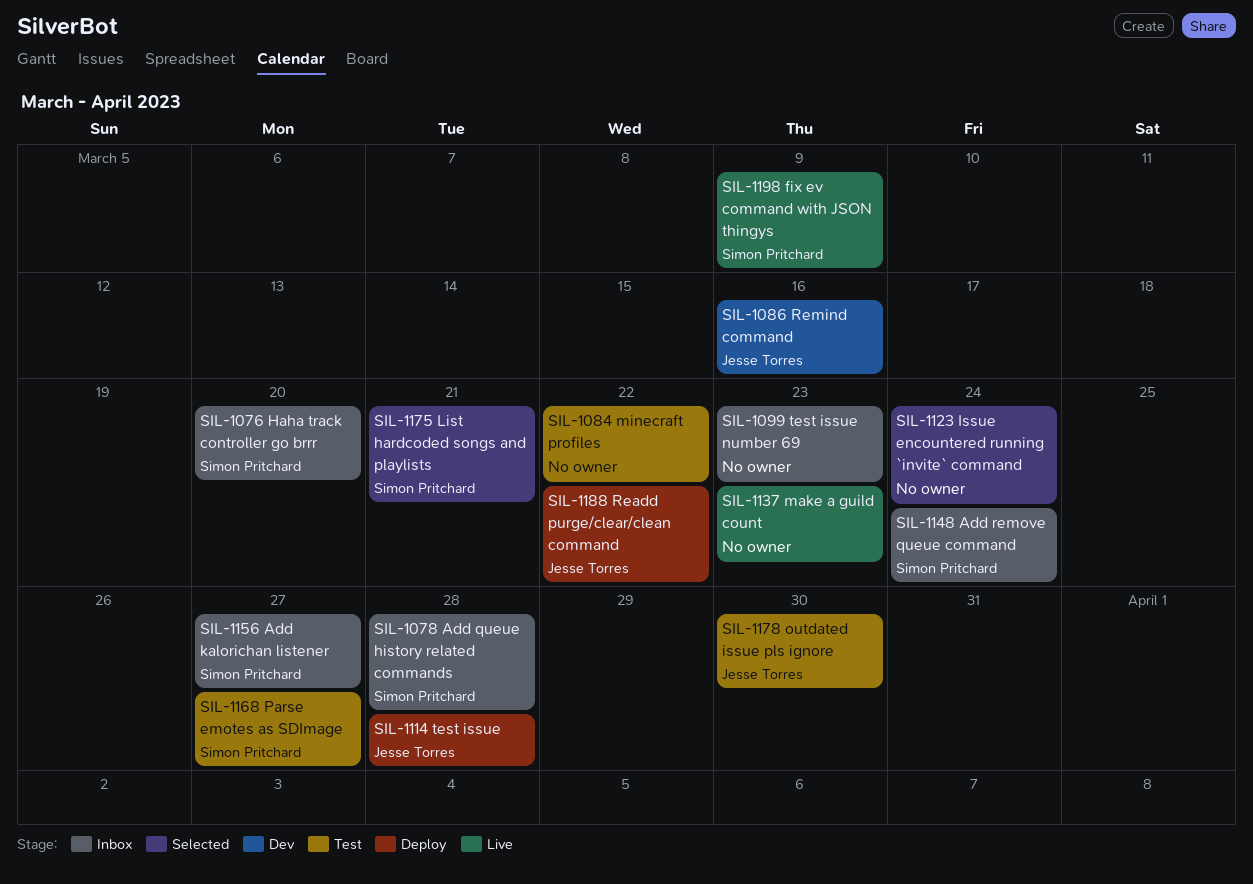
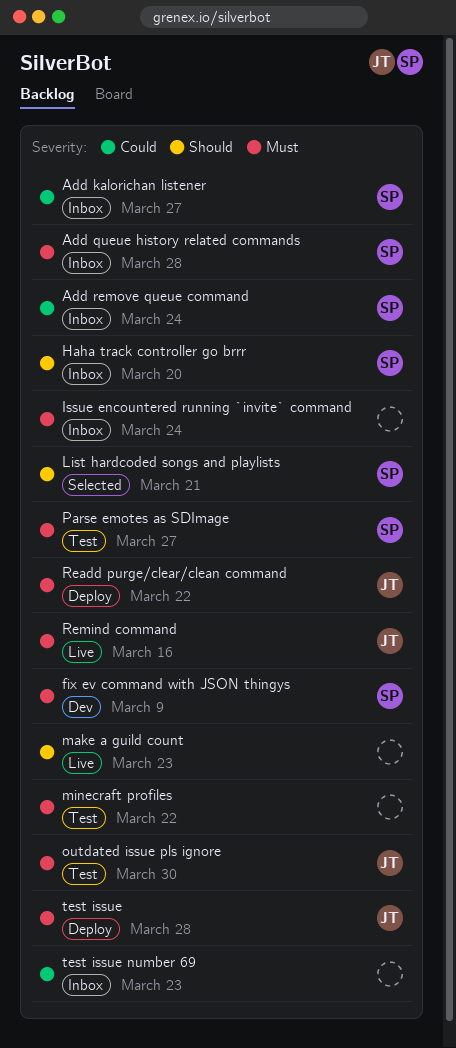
fix ev command with JSON thingys, status: Live -> Dev
Issue encountered running `invite` command, status: Selected -> Inbox
Remind command, status: Dev -> Live

